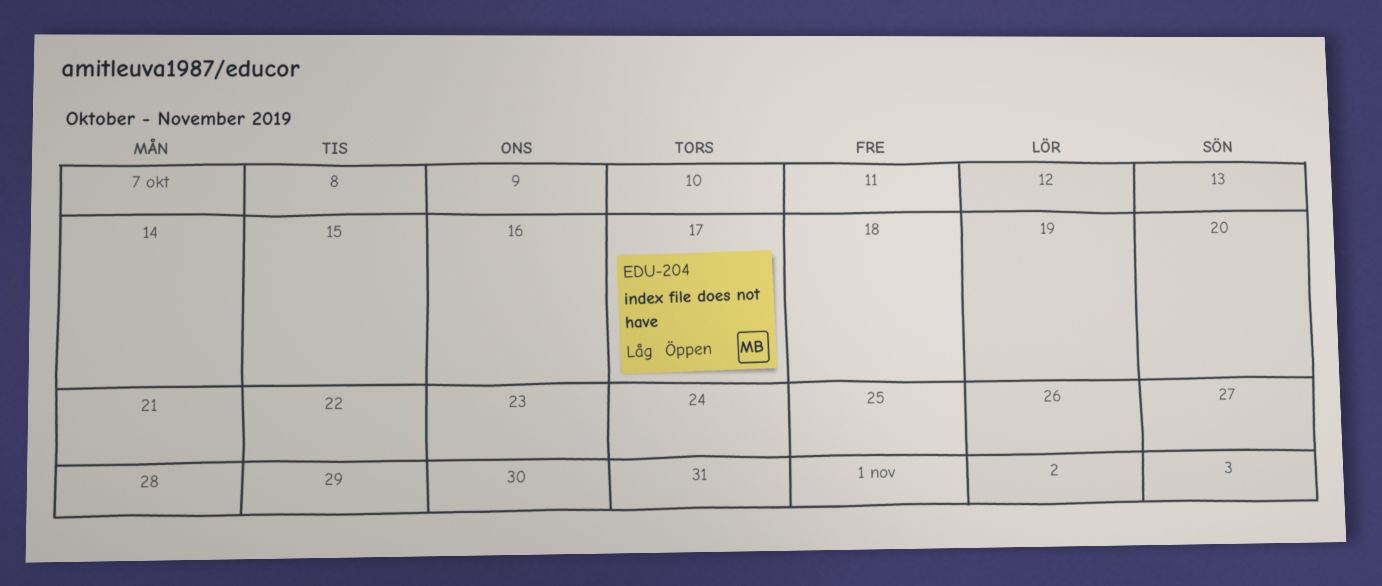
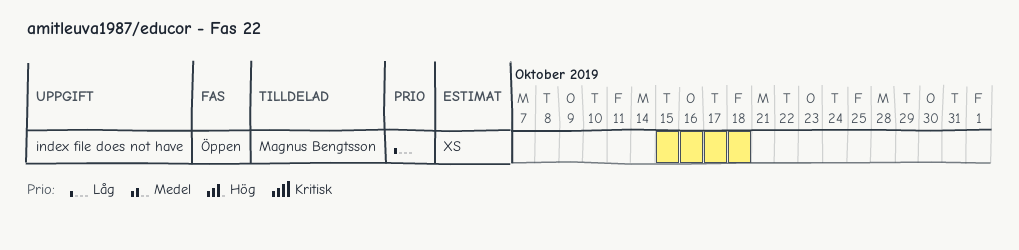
index file does not have, due: Oct 17 -> Oct 18

